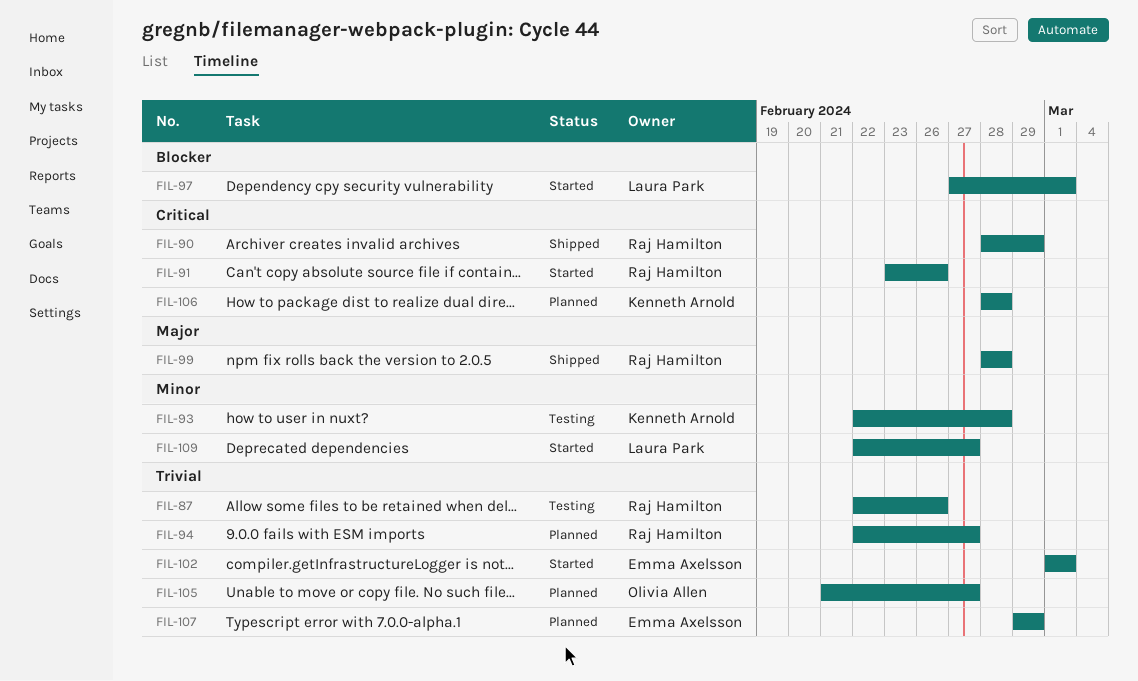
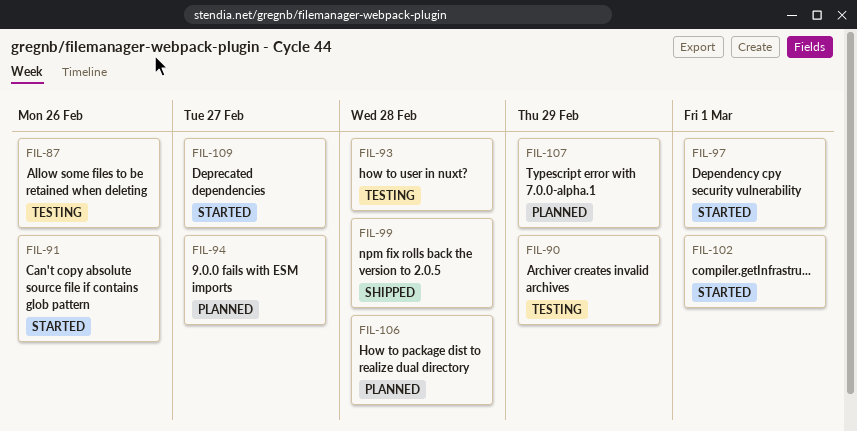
FIL-90, status: Shipped -> Testing
FIL-105: present -> none

